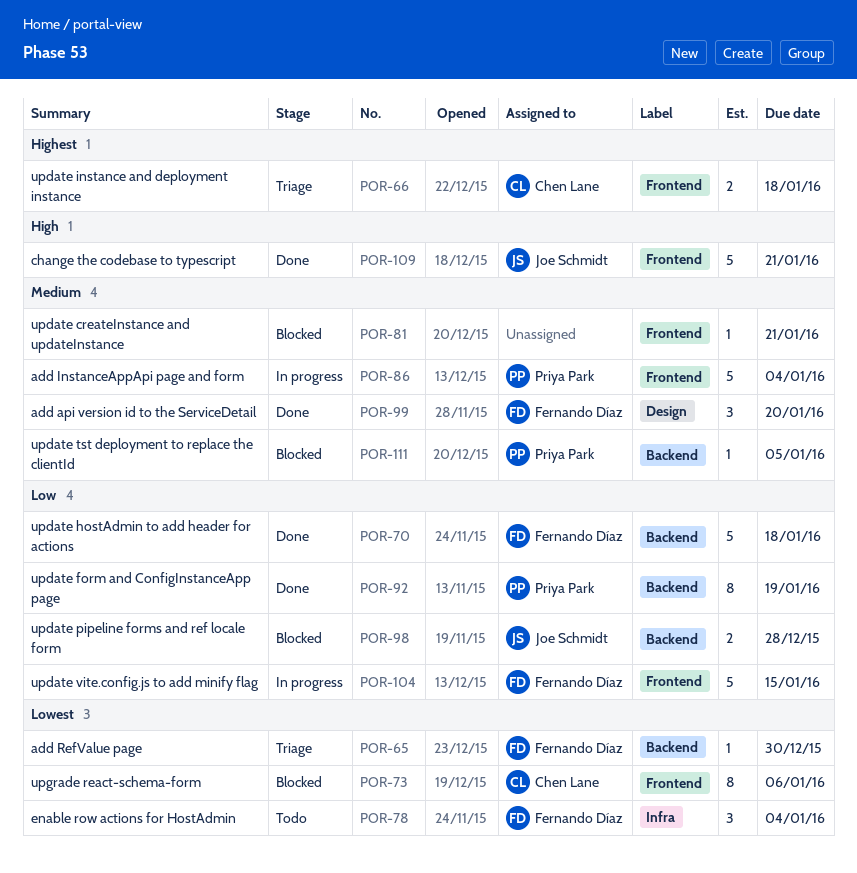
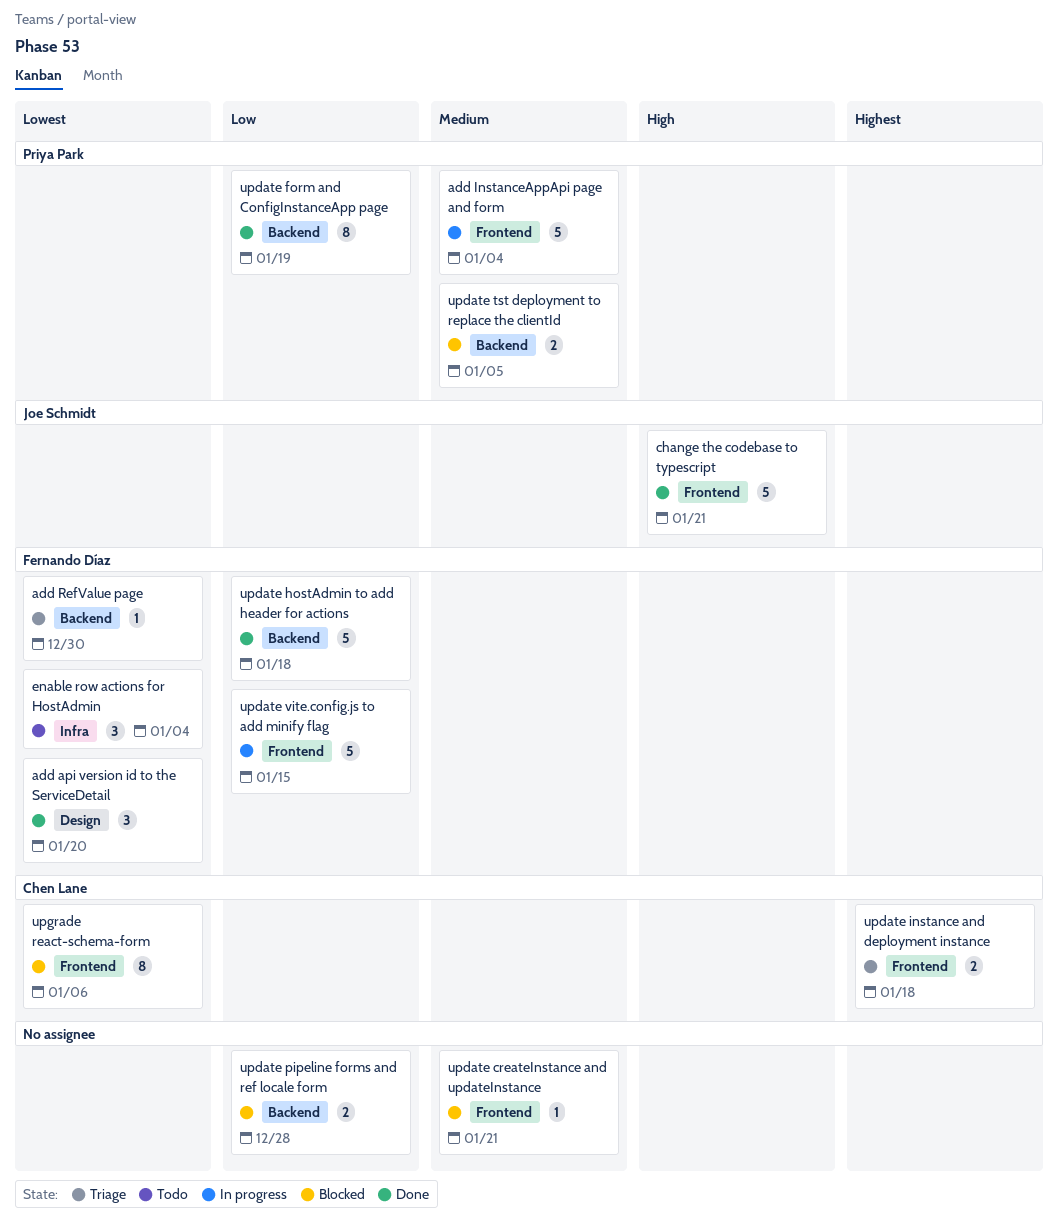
add api version id to the ServiceDetail, priority: Medium -> Lowest
update pipeline forms and ref locale form, owner: Joe Schmidt -> none
update tst deployment to replace the clientId, estimate: 1 -> 2

